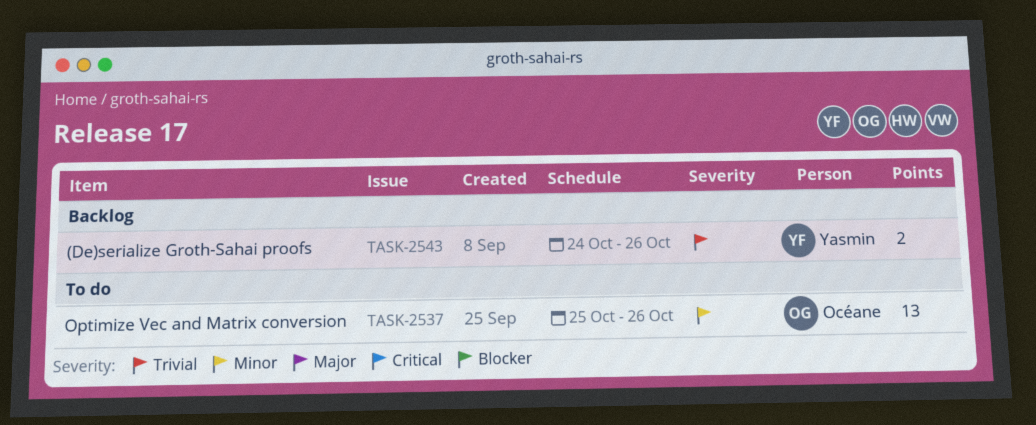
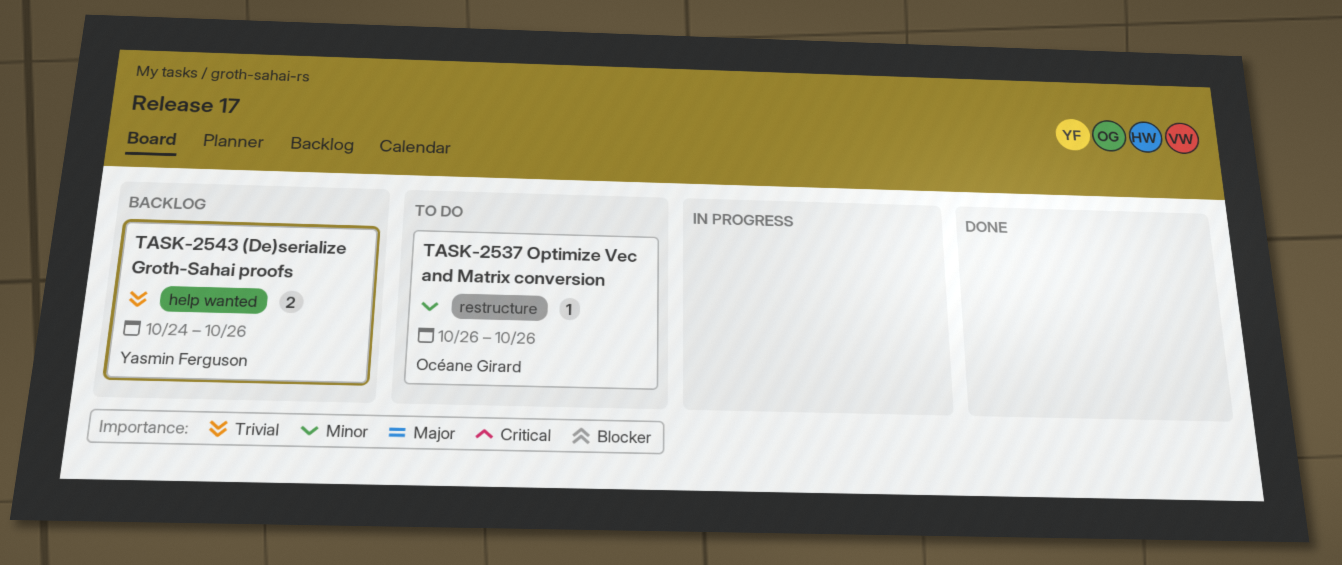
TASK-2537, estimate: 13 -> 1
TASK-2537, start: Oct 25 -> Oct 26

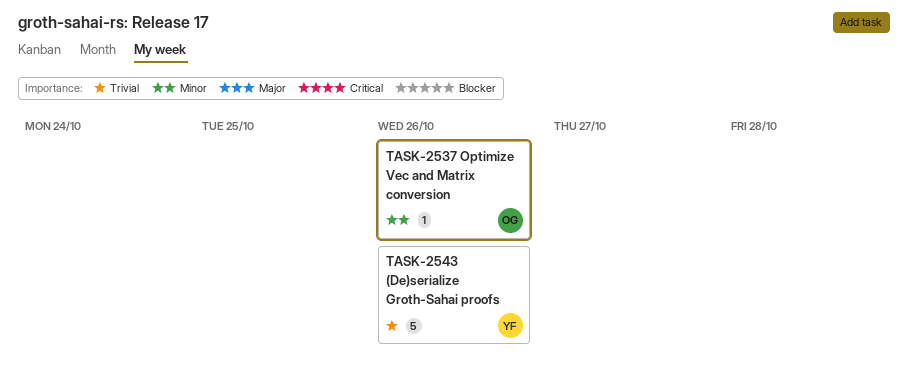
TASK-2543, estimate: 2 -> 5

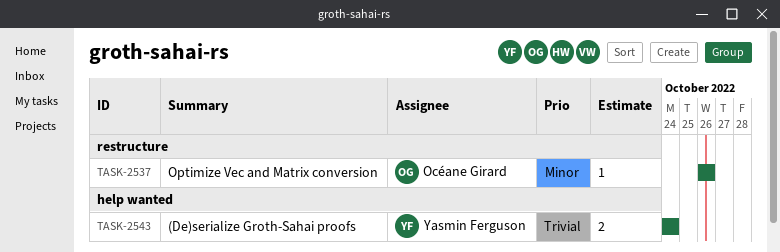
TASK-2543, estimate: 5 -> 2
TASK-2543, due: Oct 26 -> Oct 24

